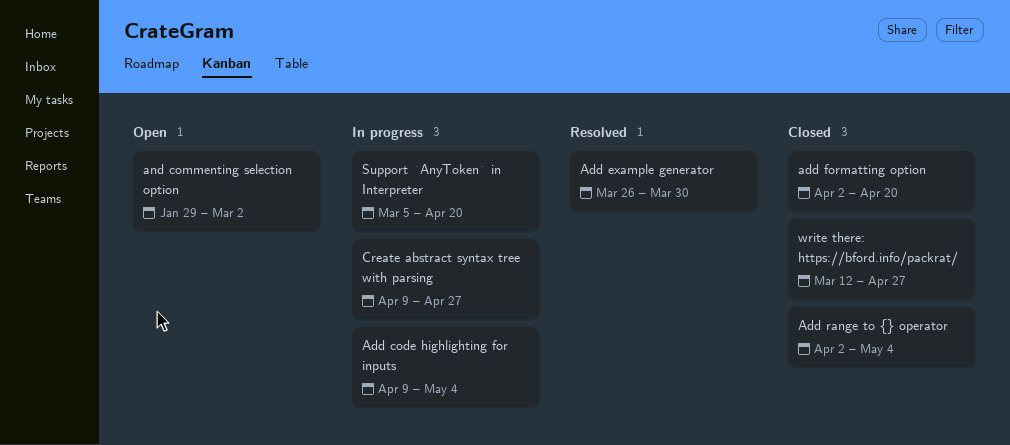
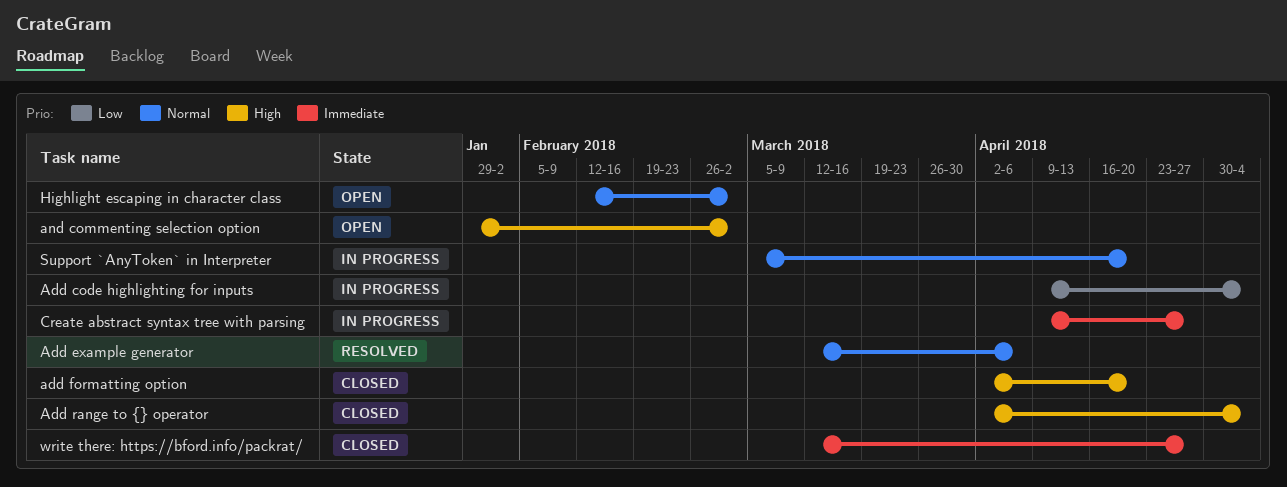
Add example generator, start: Mar 26 -> Mar 12
Add example generator, due: Mar 30 -> Apr 6
Highlight escaping in character class: none -> present

